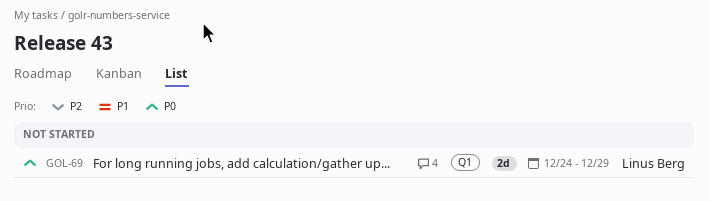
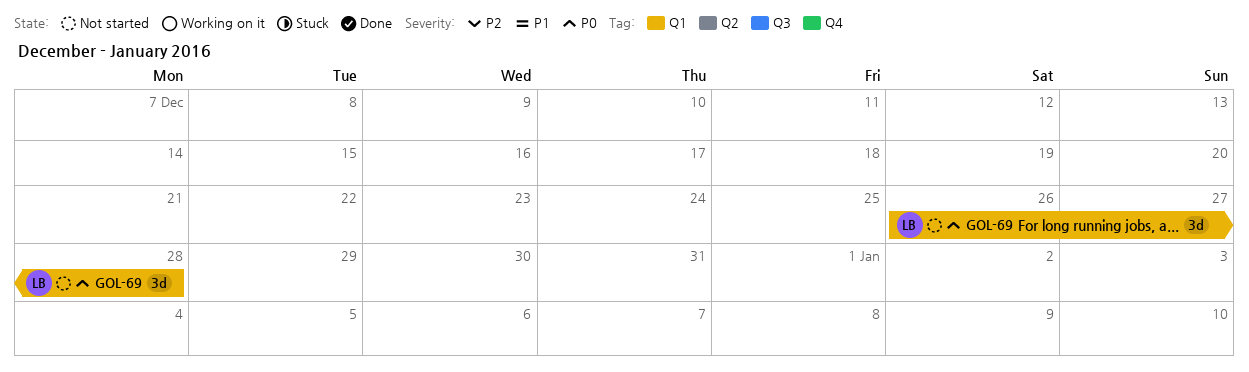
GOL-69, estimate: 2d -> 3d
GOL-69, start: Dec 24 -> Dec 26
GOL-69, due: Dec 29 -> Dec 28

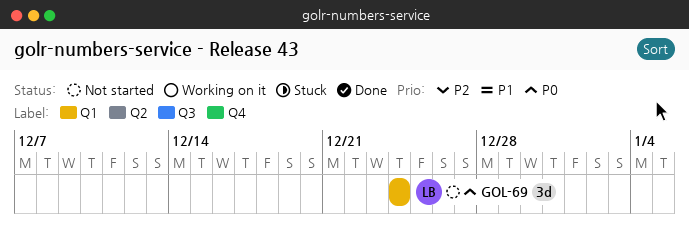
GOL-69, start: Dec 26 -> Dec 24
GOL-69, due: Dec 28 -> Dec 24

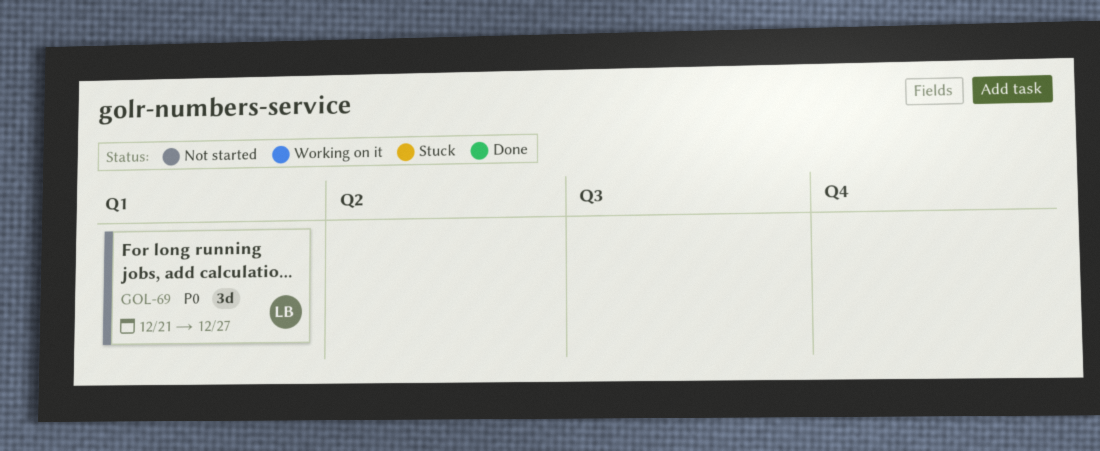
GOL-69, start: Dec 24 -> Dec 21
GOL-69, due: Dec 24 -> Dec 27

